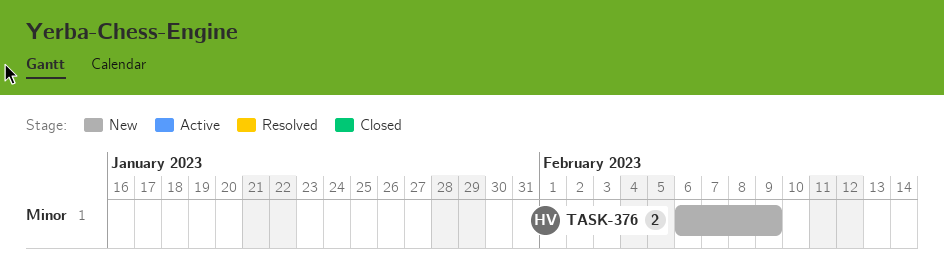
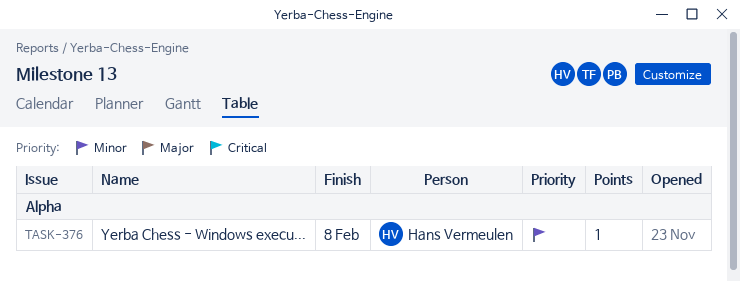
TASK-376, estimate: 2 -> 1
TASK-376, due: Feb 9 -> Feb 8

